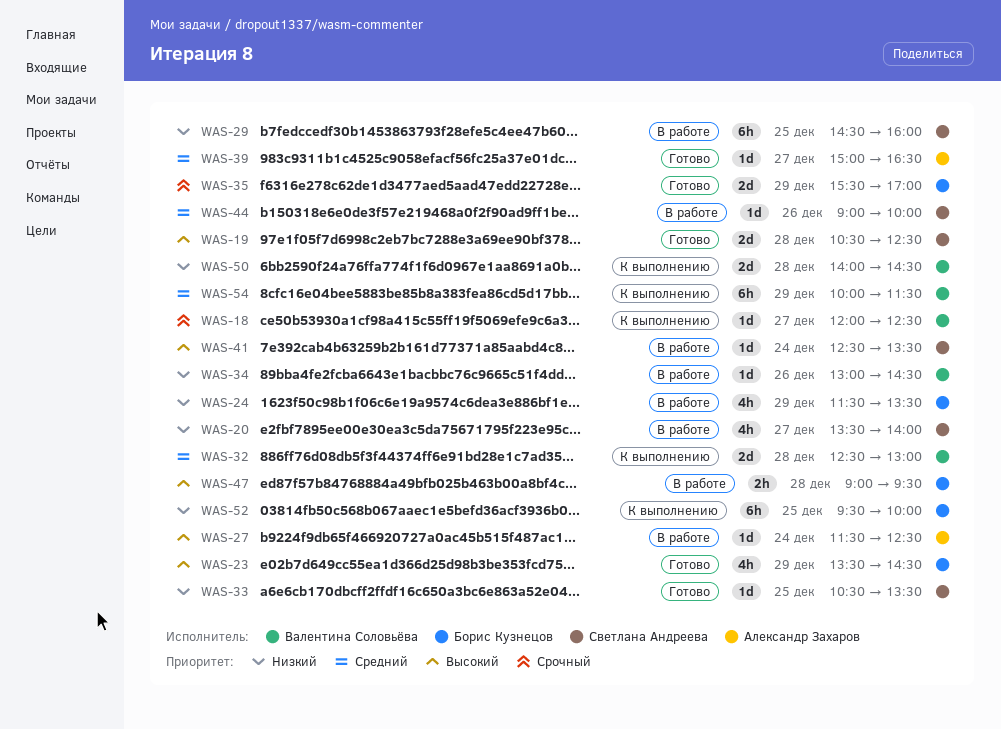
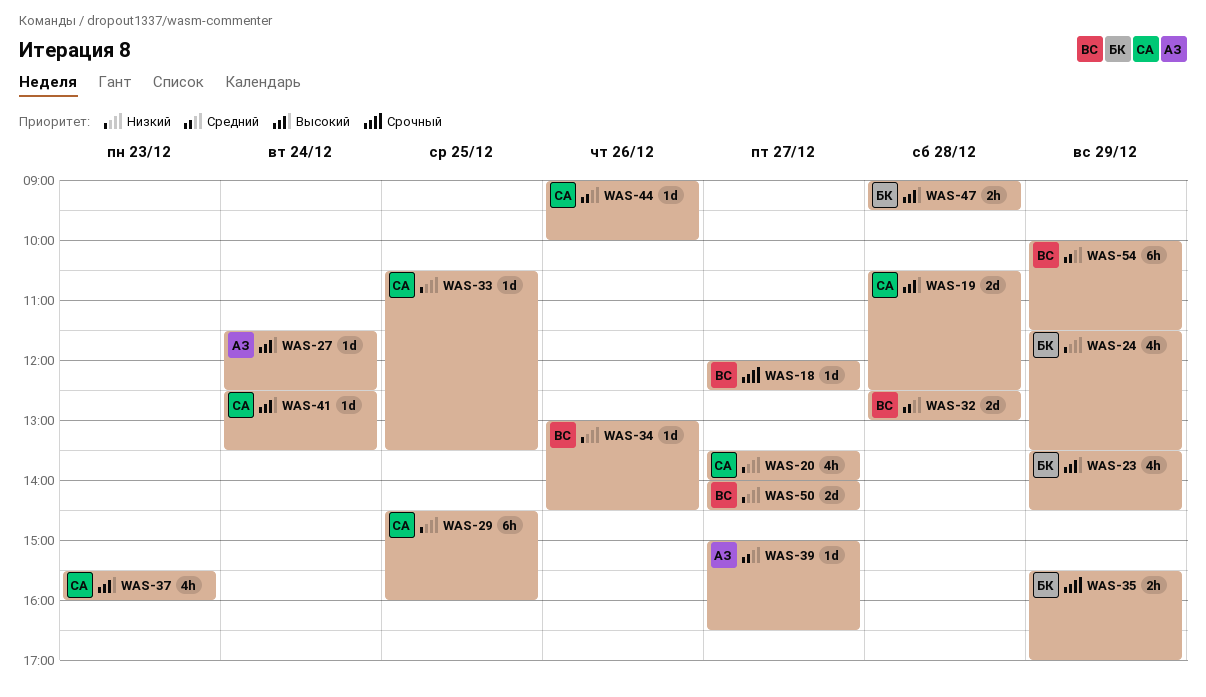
WAS-35, estimate: 2d -> 2h
WAS-37: none -> present
WAS-50, day: Dec 28 -> Dec 27
WAS-52: present -> none

